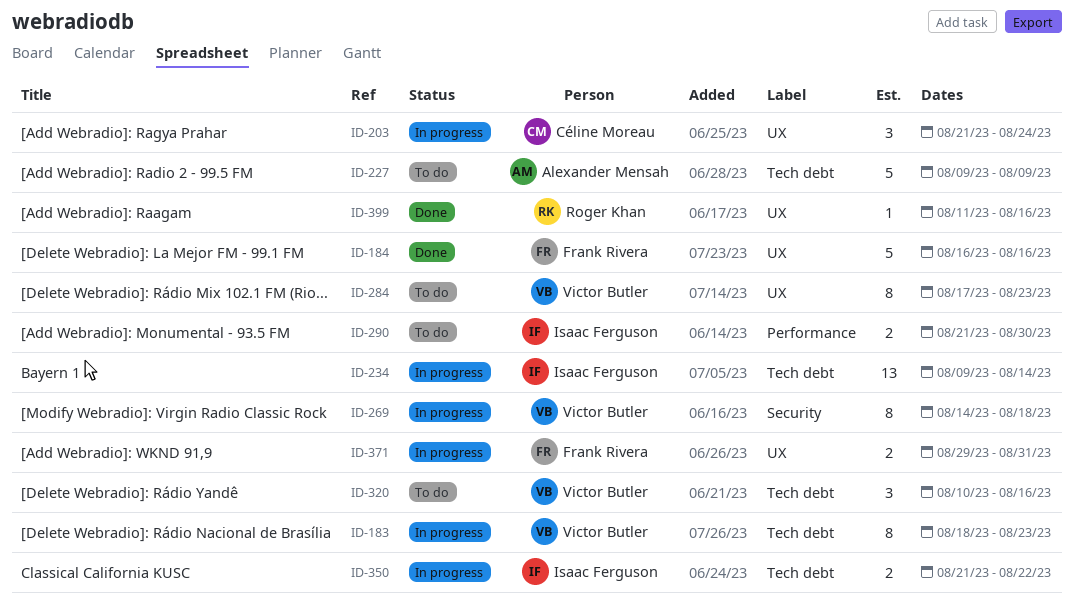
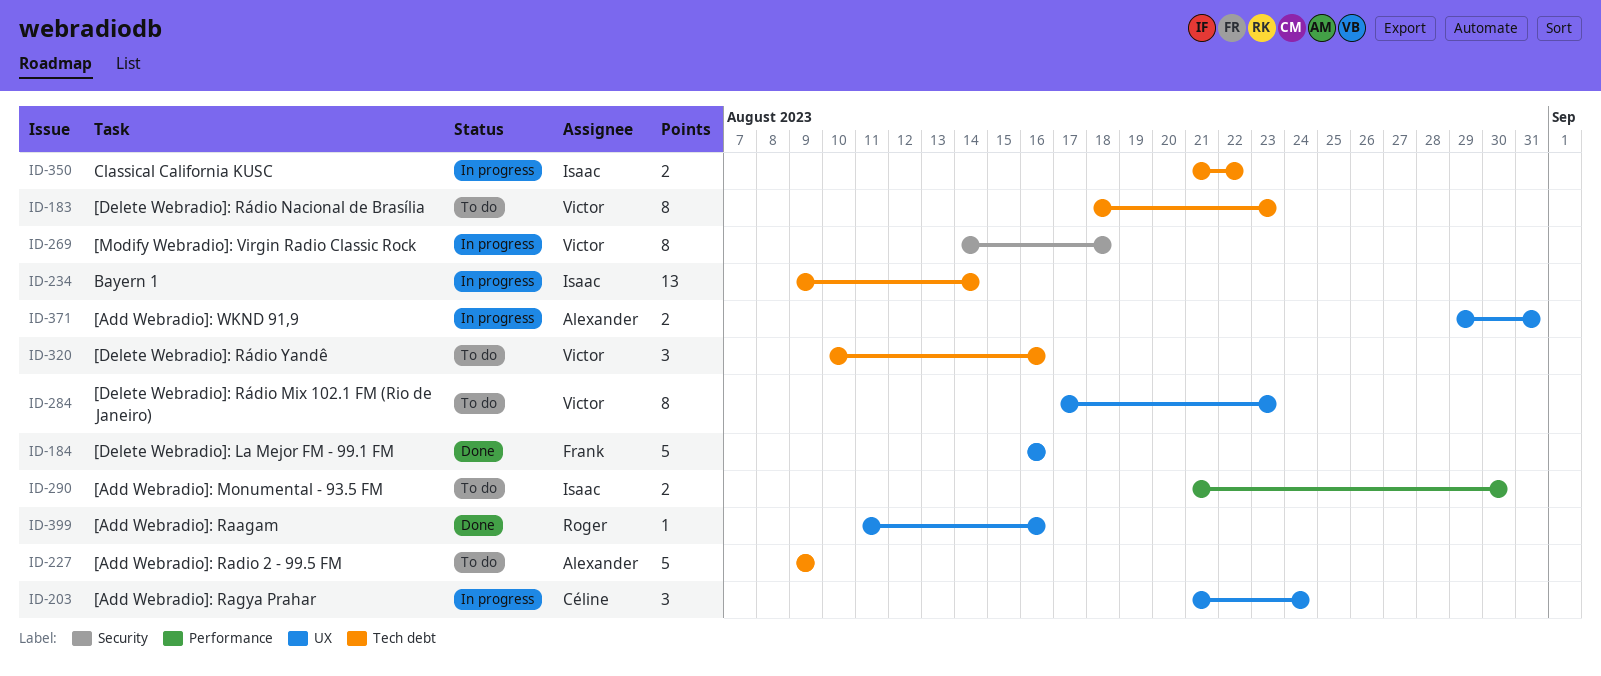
ID-183, status: In progress -> To do
ID-371, owner: Frank Rivera -> Alexander Mensah

